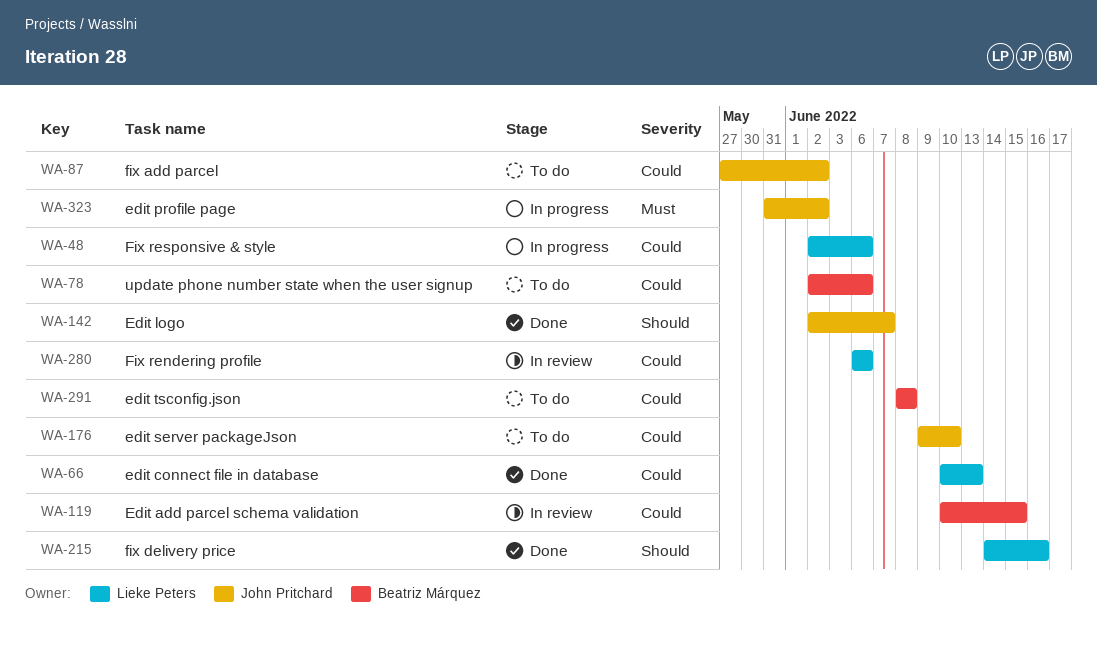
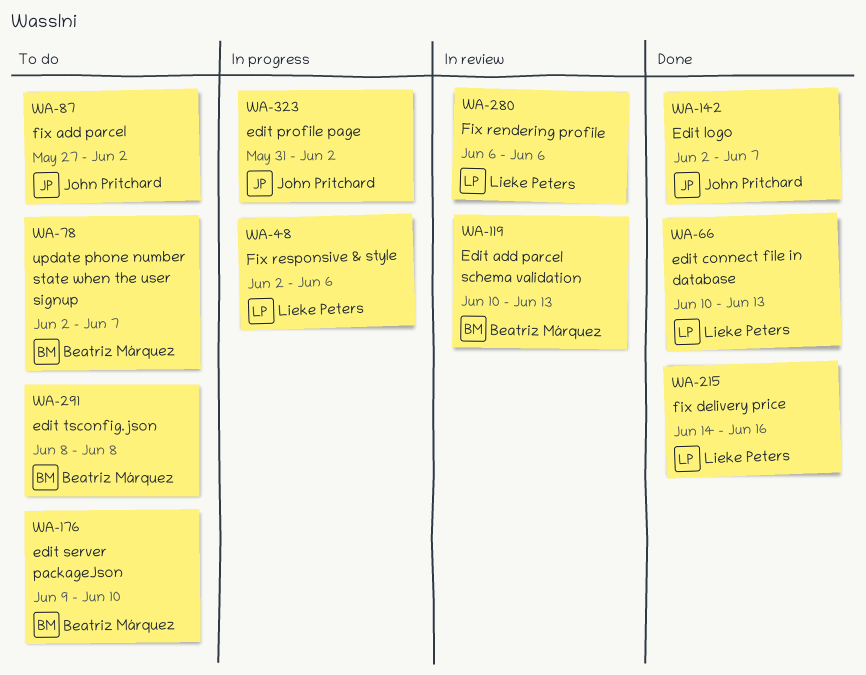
WA-78, due: Jun 6 -> Jun 7
WA-119, due: Jun 15 -> Jun 13
WA-176, owner: John Pritchard -> Beatriz Márquez

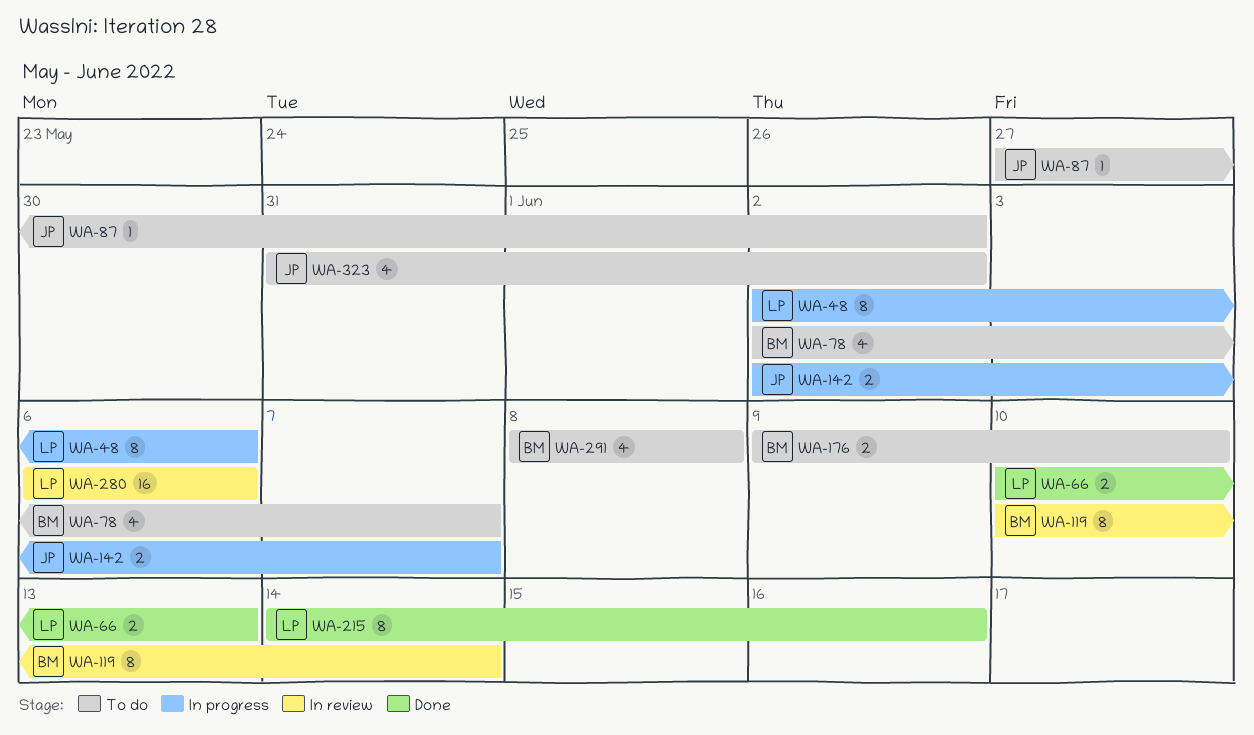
WA-119, due: Jun 13 -> Jun 14
WA-142, status: Done -> In progress
WA-323, status: In progress -> To do

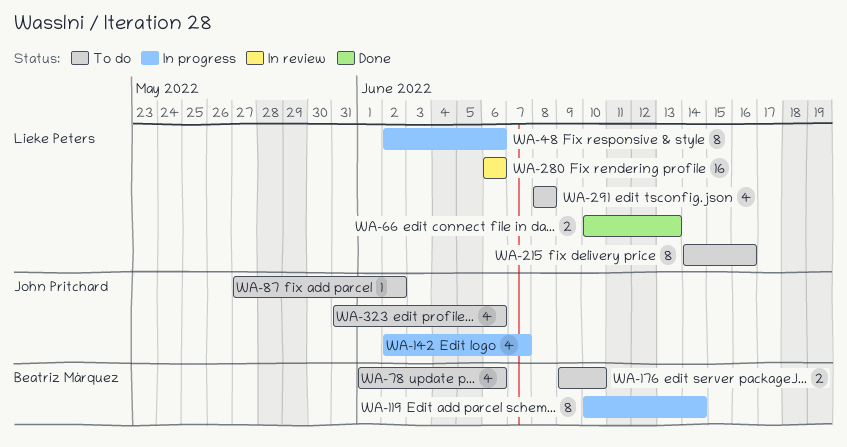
WA-78, start: Jun 2 -> Jun 1
WA-78, due: Jun 7 -> Jun 6
WA-119, status: In review -> In progress
WA-142, estimate: 2 -> 4
WA-215, status: Done -> To do
WA-291, owner: Beatriz Márquez -> Lieke Peters
WA-323, due: Jun 2 -> Jun 6

